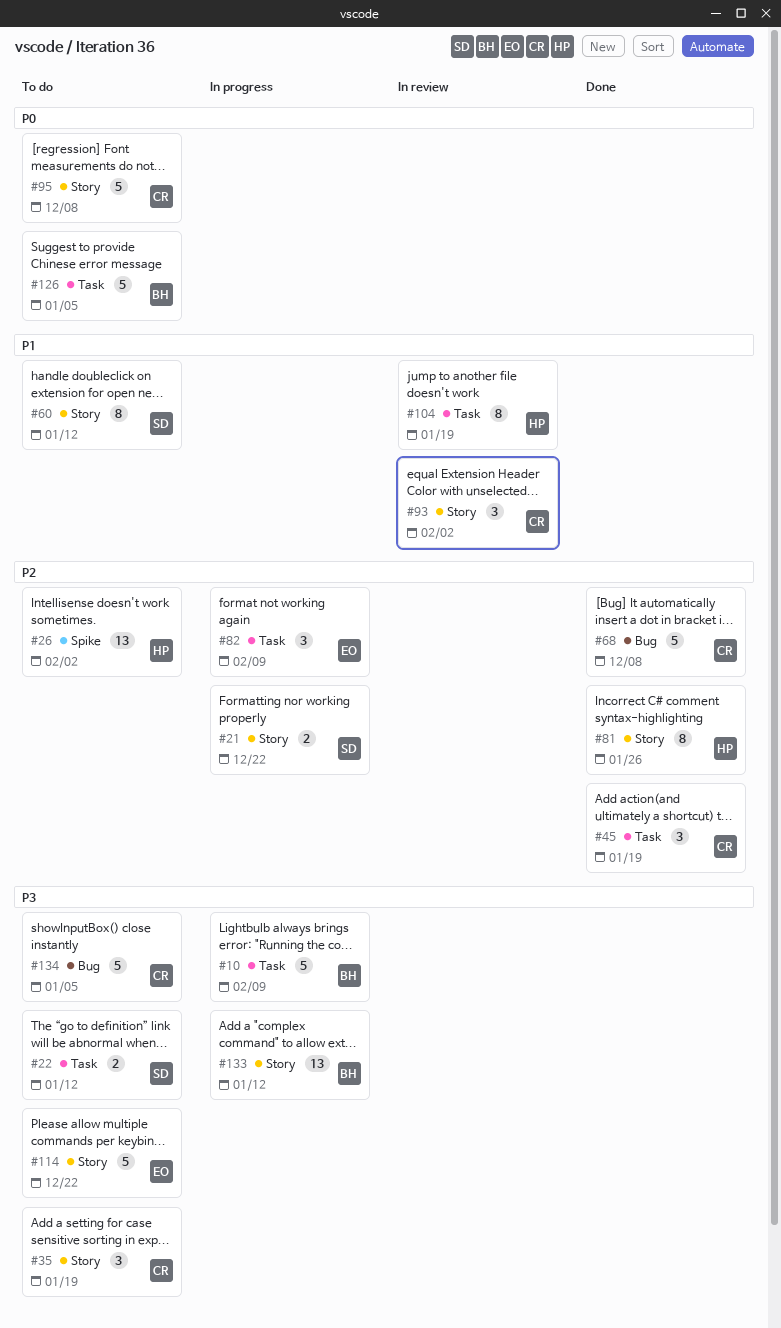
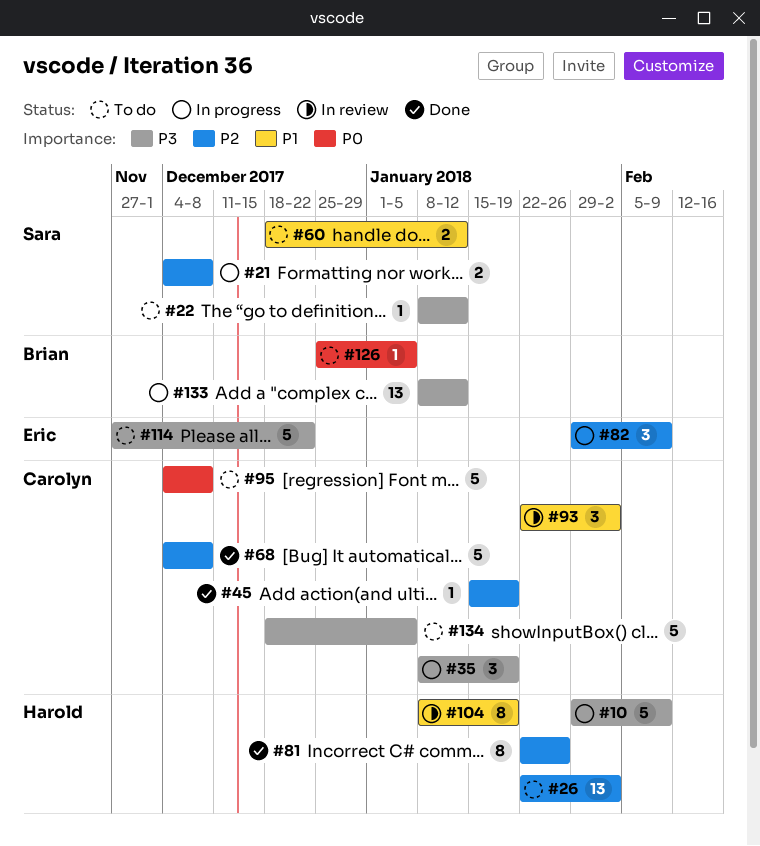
#10, owner: Brian -> Harold
#21, due: Dec 22 -> Dec 8
#22, estimate: 2 -> 1
#35, status: To do -> In progress
#45, estimate: 3 -> 1
#60, estimate: 8 -> 2
#126, estimate: 5 -> 1

